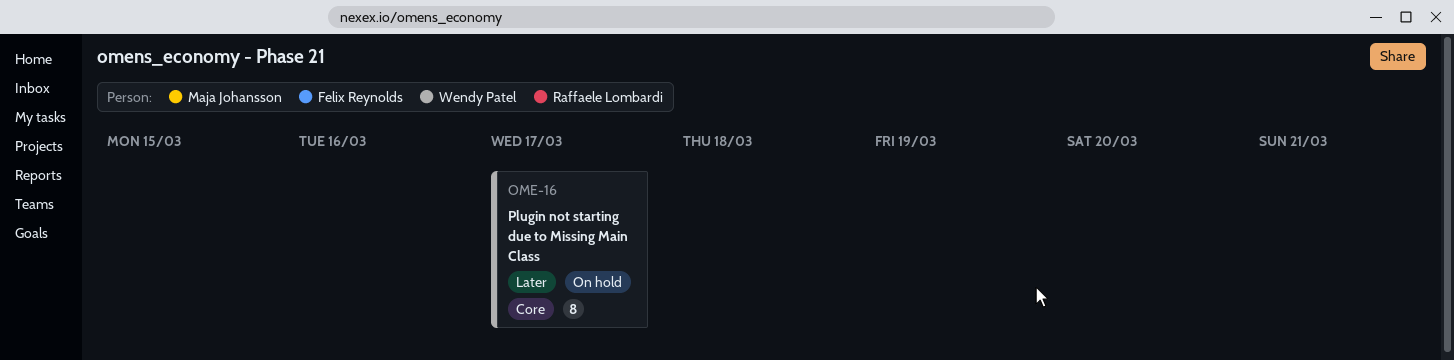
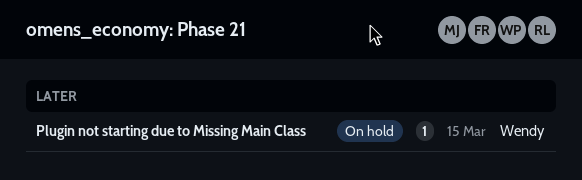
Plugin not starting due to Missing Main Class, estimate: 8 -> 1
Plugin not starting due to Missing Main Class, due: Mar 17 -> Mar 15

